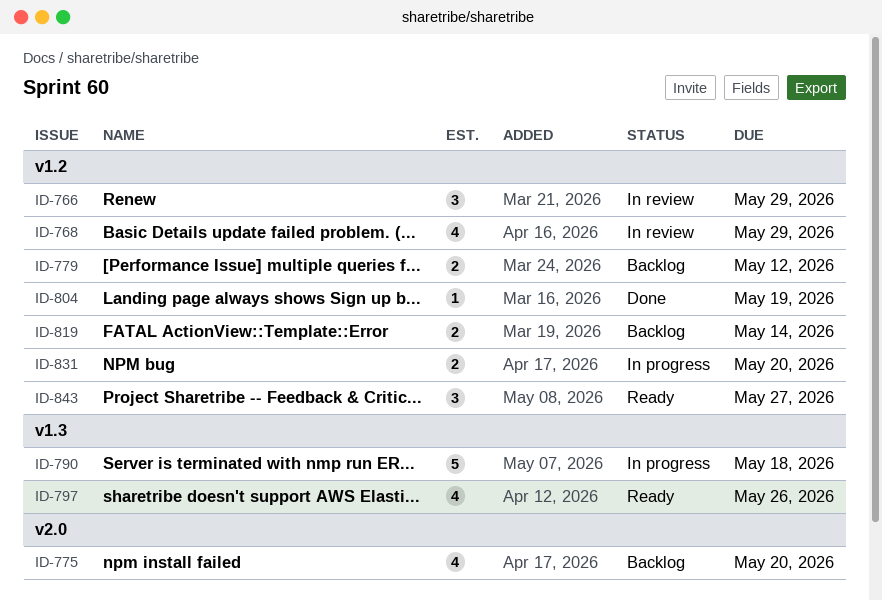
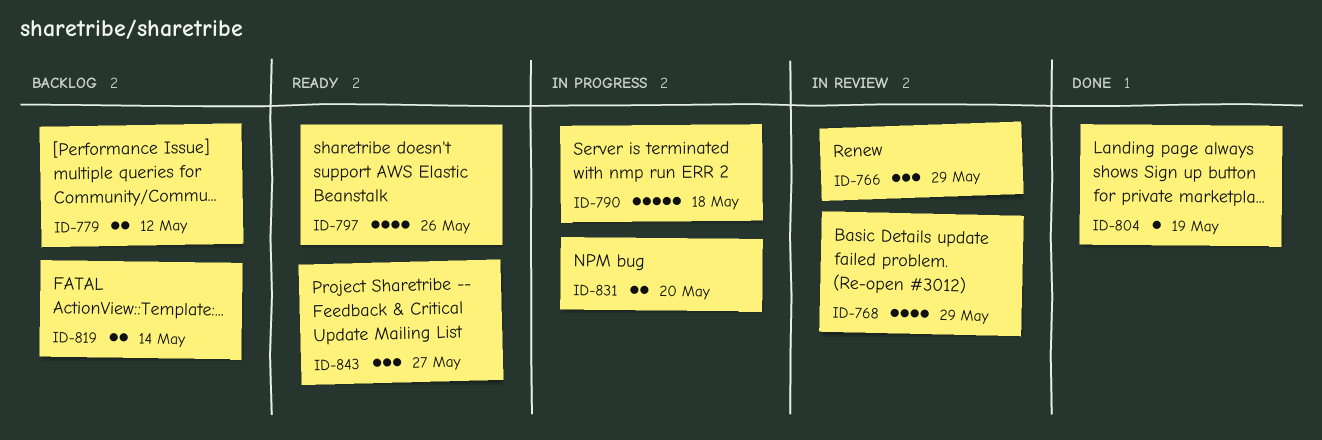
ID-775: present -> none

